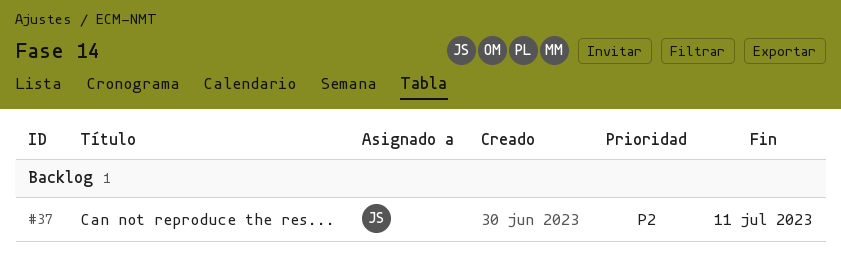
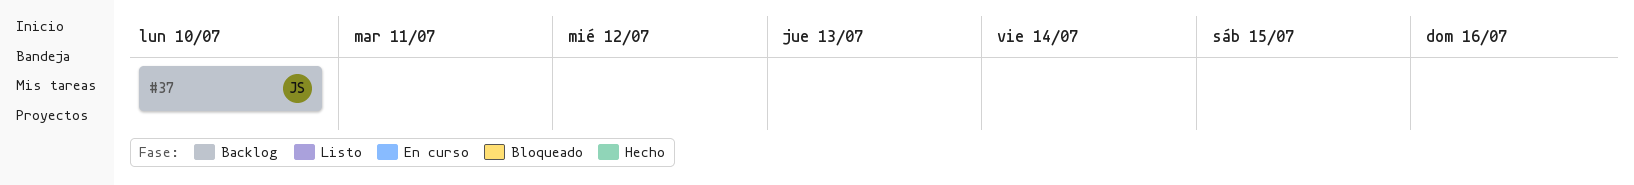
#37, due: Jul 11 -> Jul 10

